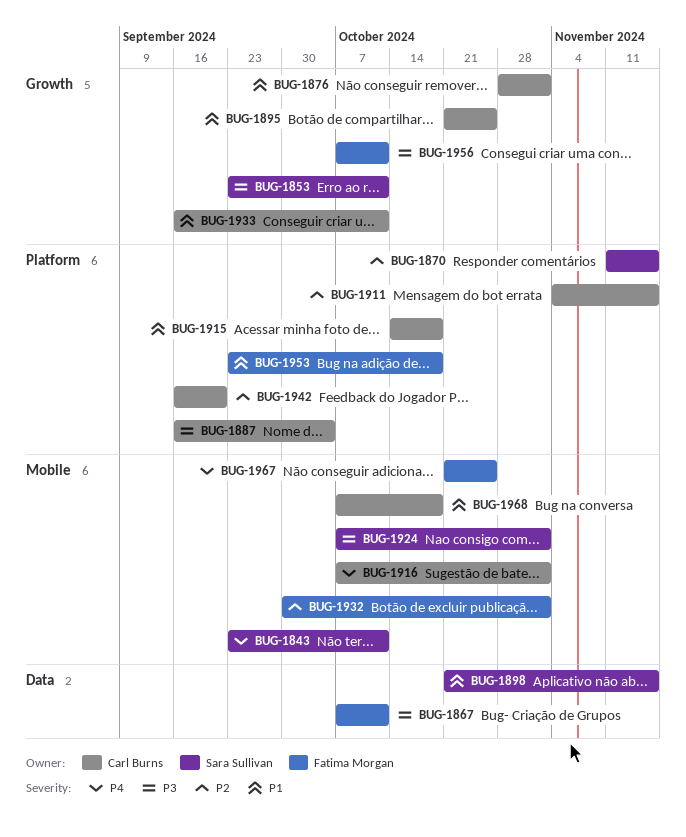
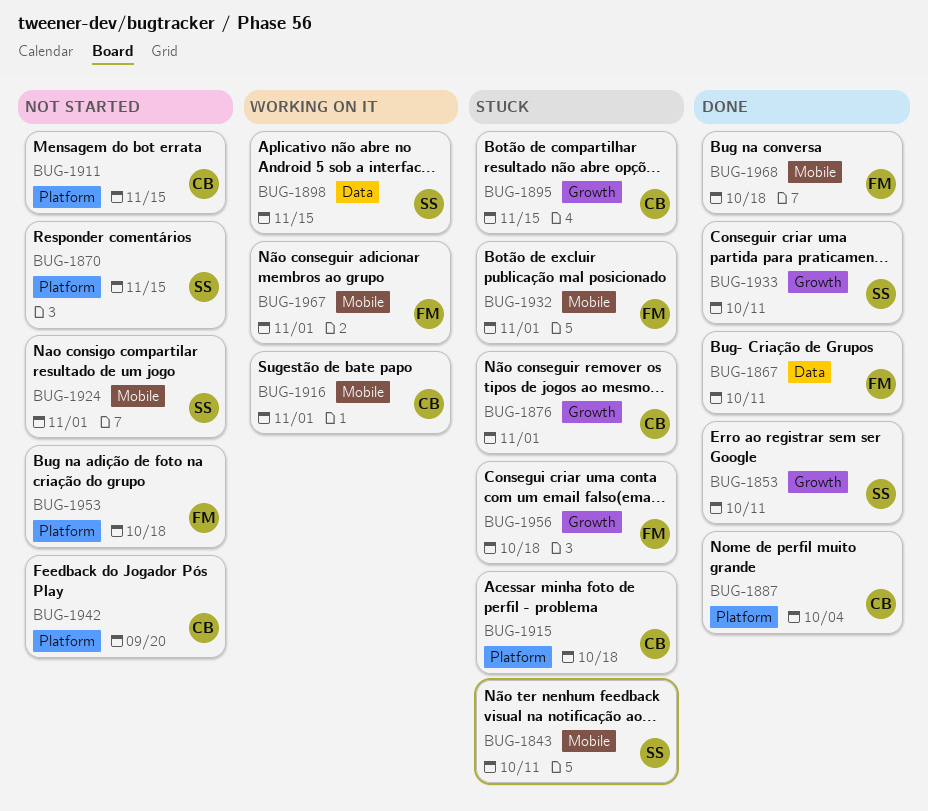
BUG-1895, due: Oct 25 -> Nov 15
BUG-1933, owner: Carl Burns -> Sara Sullivan
BUG-1956, due: Oct 11 -> Oct 18
BUG-1967, due: Oct 25 -> Nov 1
BUG-1968, owner: Carl Burns -> Fatima Morgan

